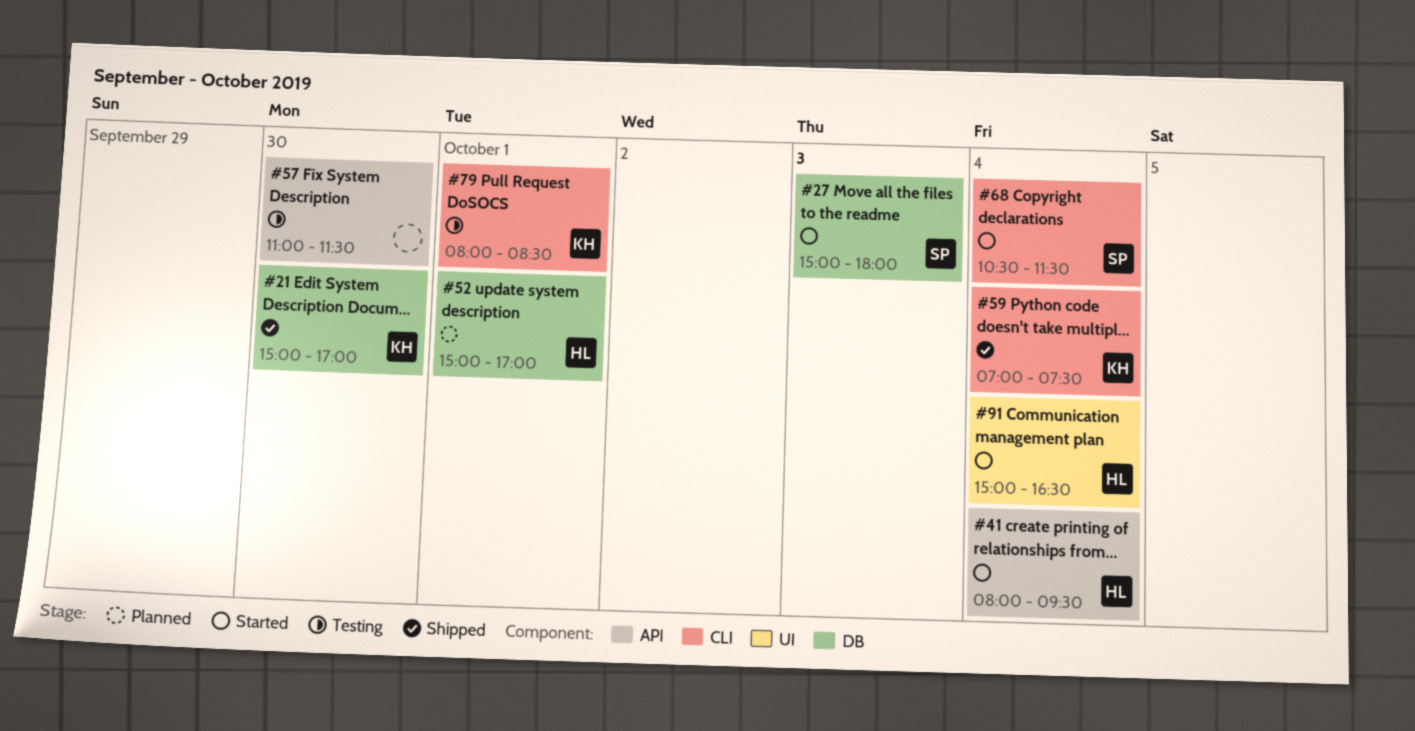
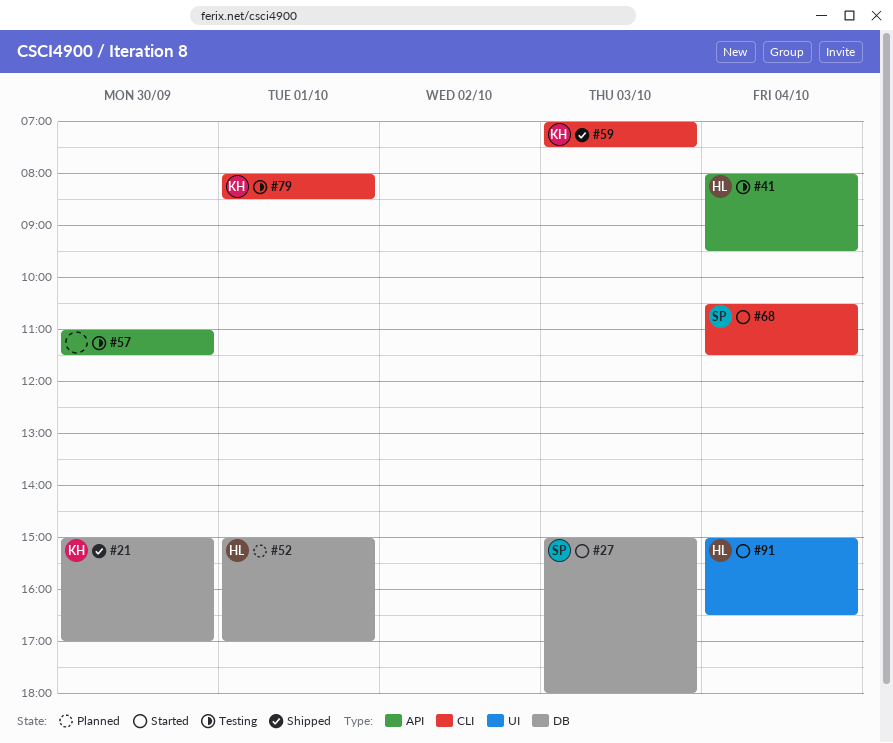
#41, status: Started -> Testing
#59, day: Oct 4 -> Oct 3

